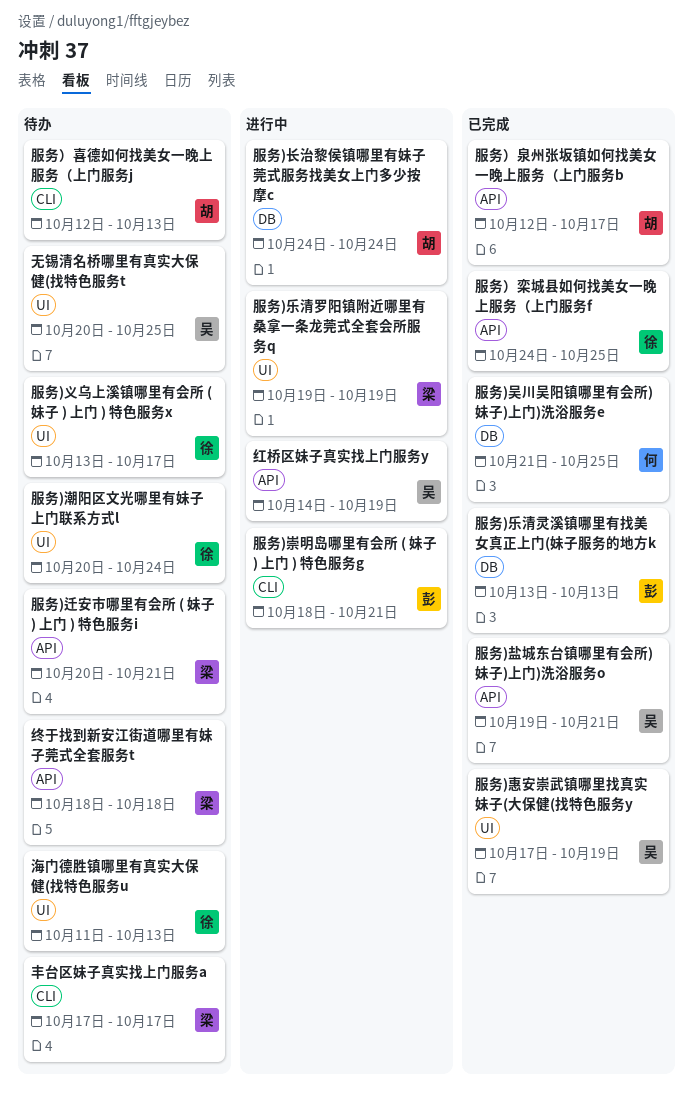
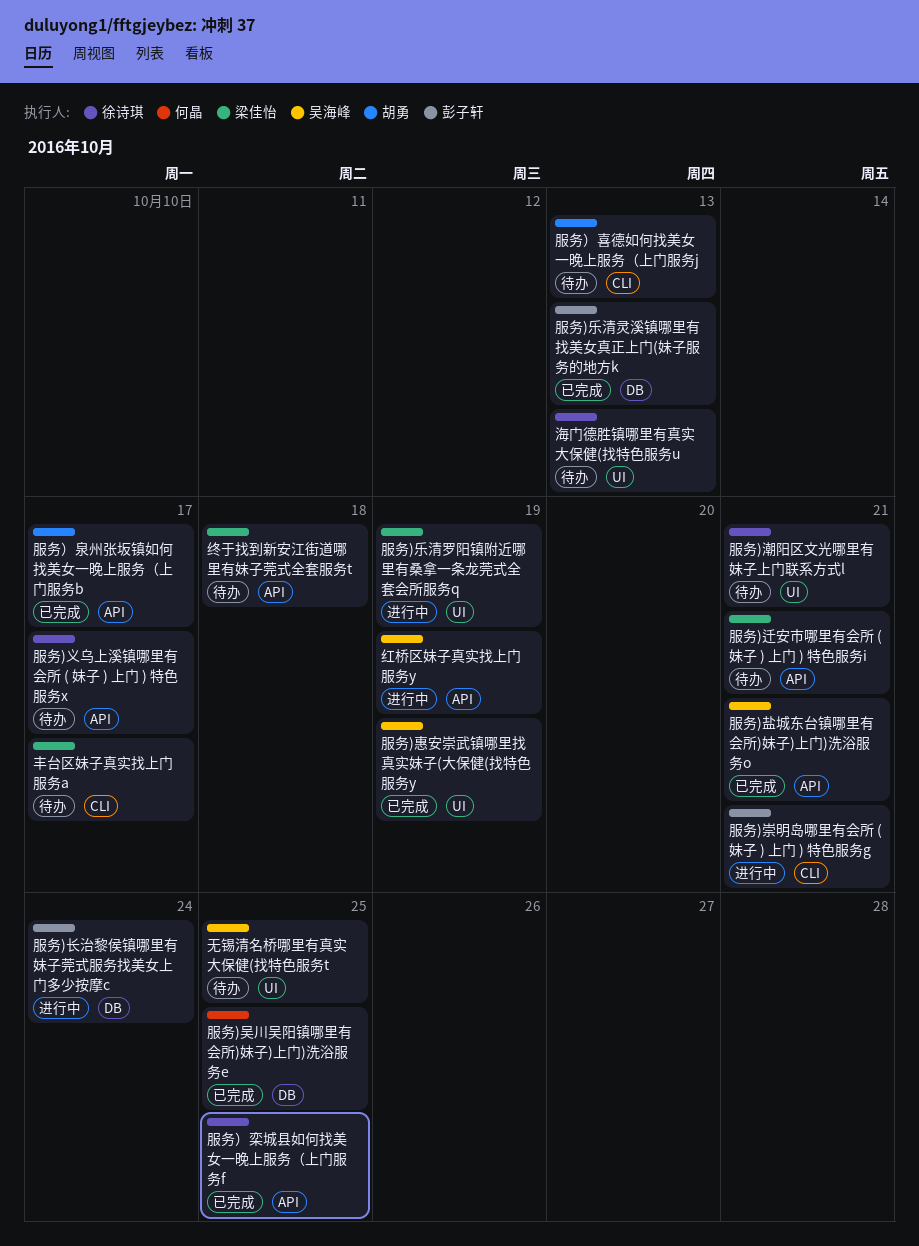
服务)义乌上溪镇哪里有会所 ( 妹子 ) 上门 ) 特色服务x, label: UI -> API
服务)潮阳区文光哪里有妹子上门联系方式l, due: Oct 24 -> Oct 21
服务)长治黎侯镇哪里有妹子莞式服务找美女上门多少按摩c, owner: 胡勇 -> 彭子轩

